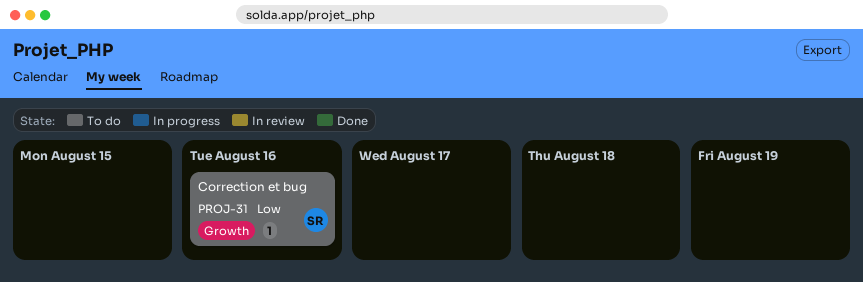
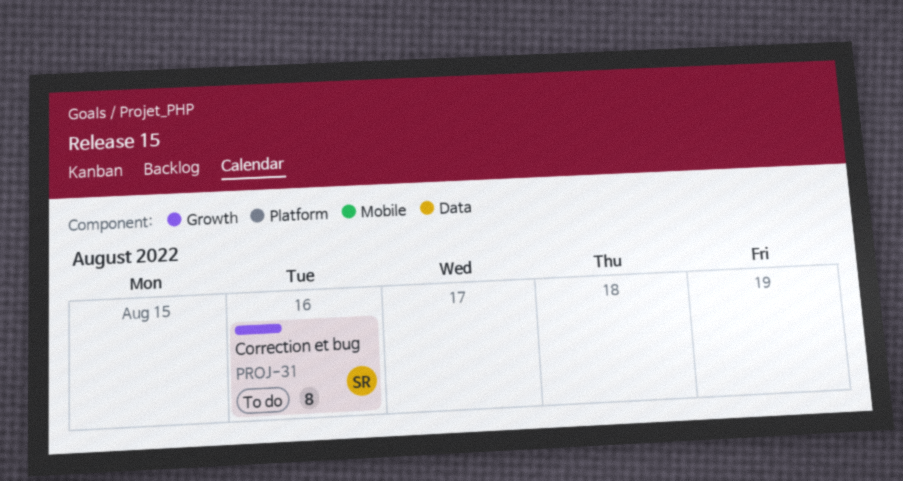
PROJ-31, estimate: 1 -> 8

